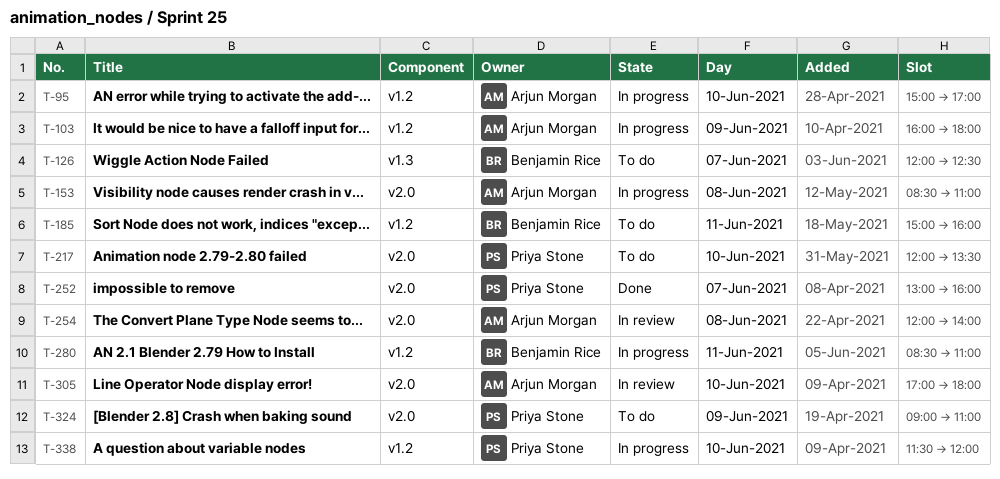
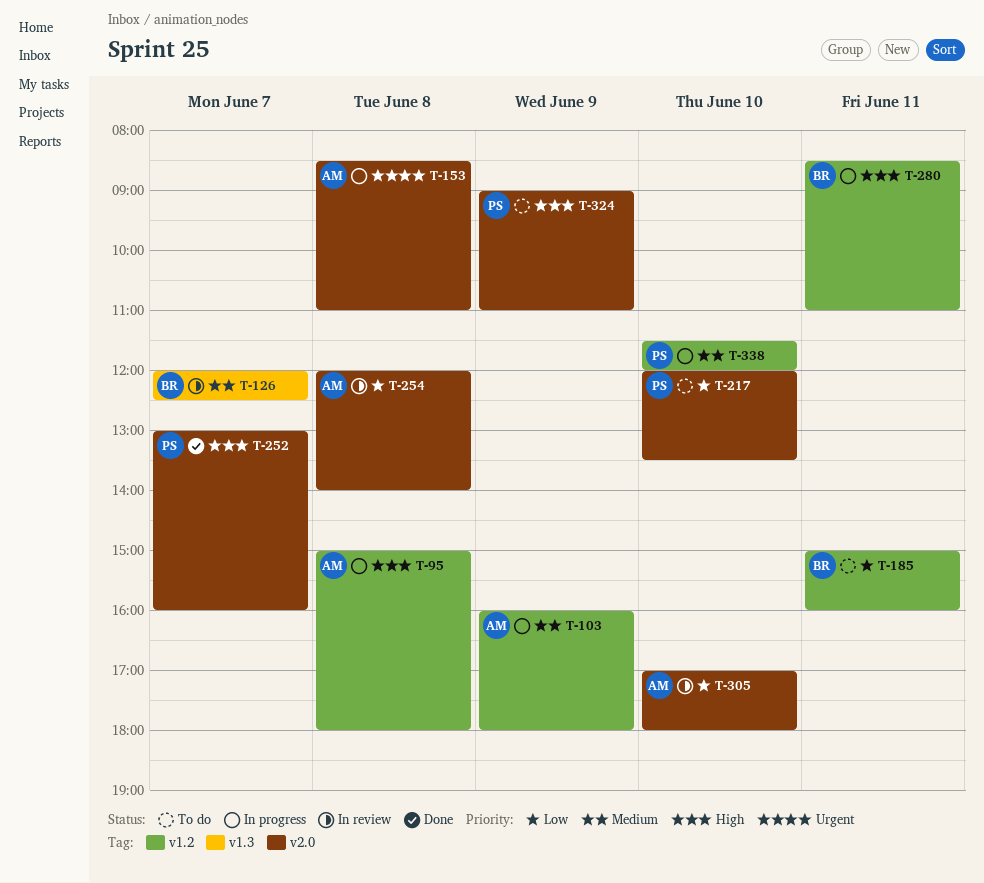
T-95, day: Jun 10 -> Jun 8
T-95, ends: 17:00 -> 18:00
T-126, status: To do -> In review

